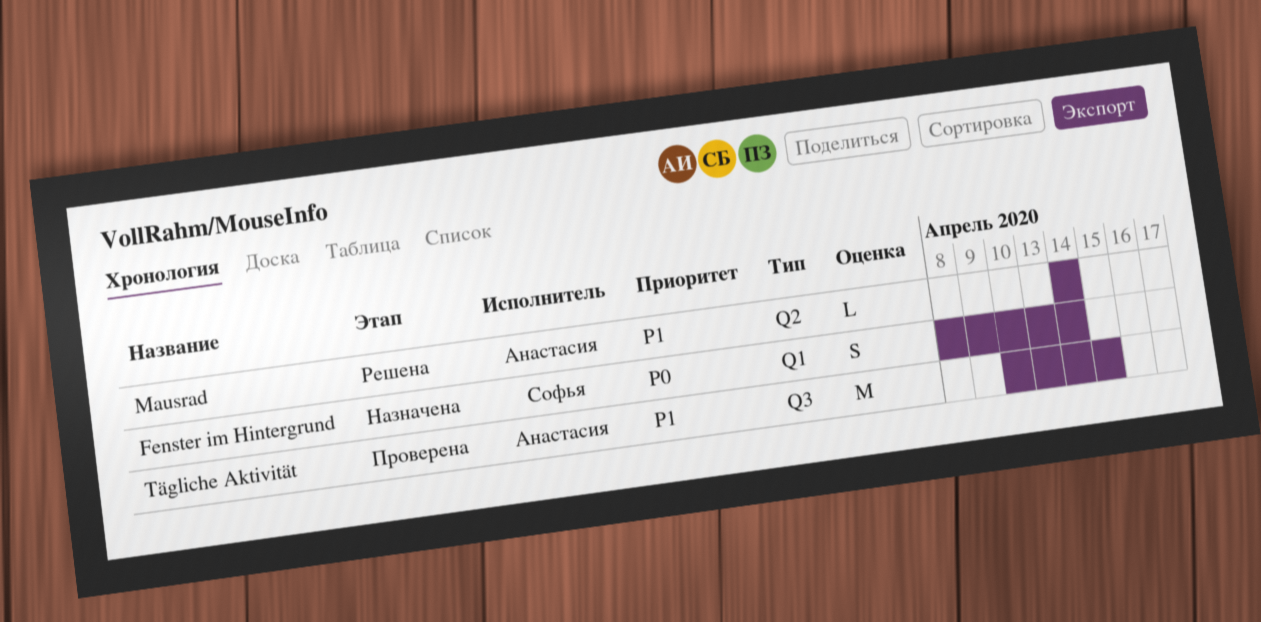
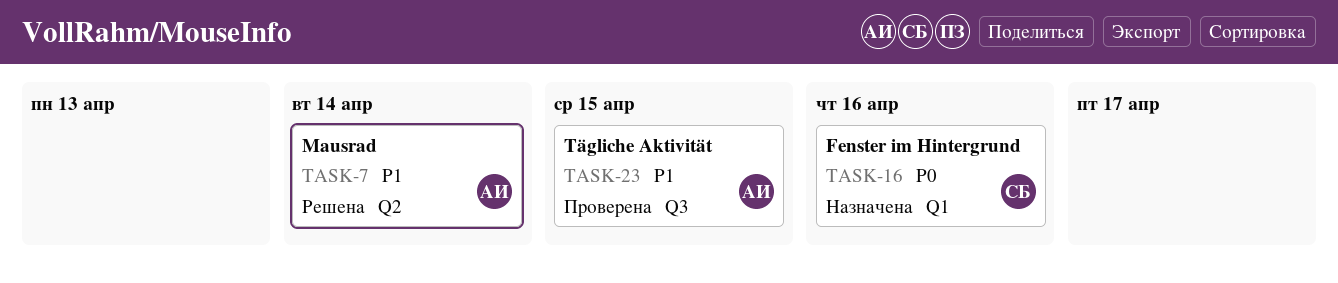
Fenster im Hintergrund, due: Apr 14 -> Apr 16

